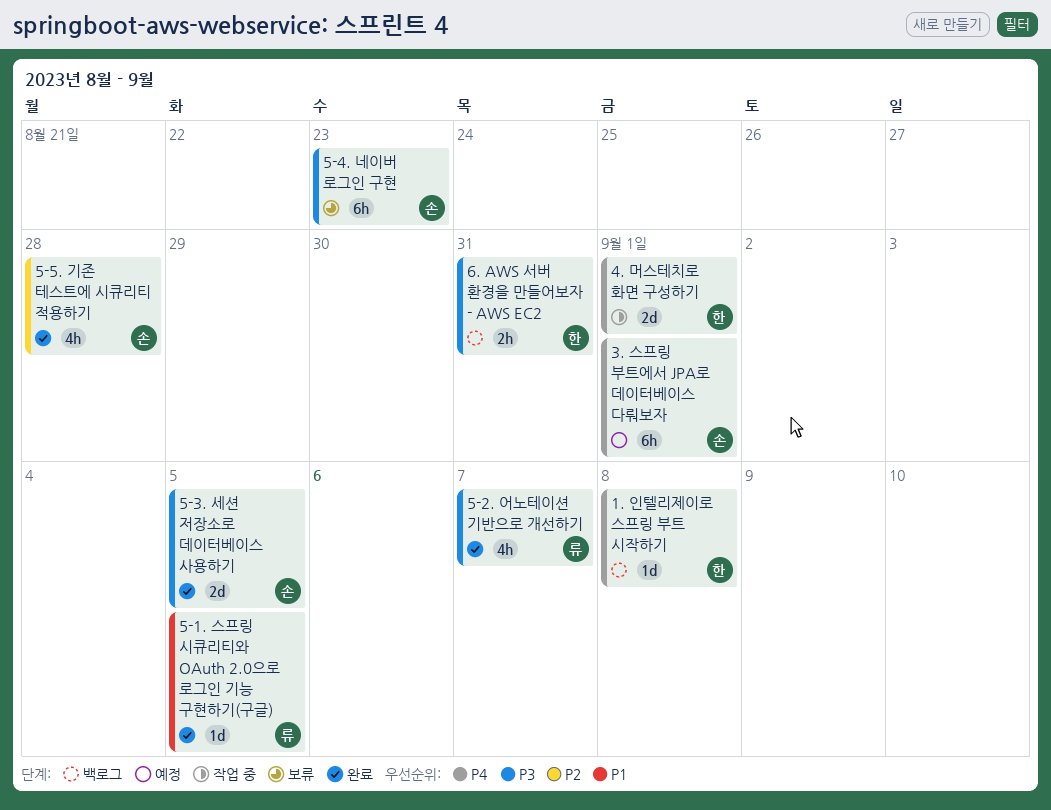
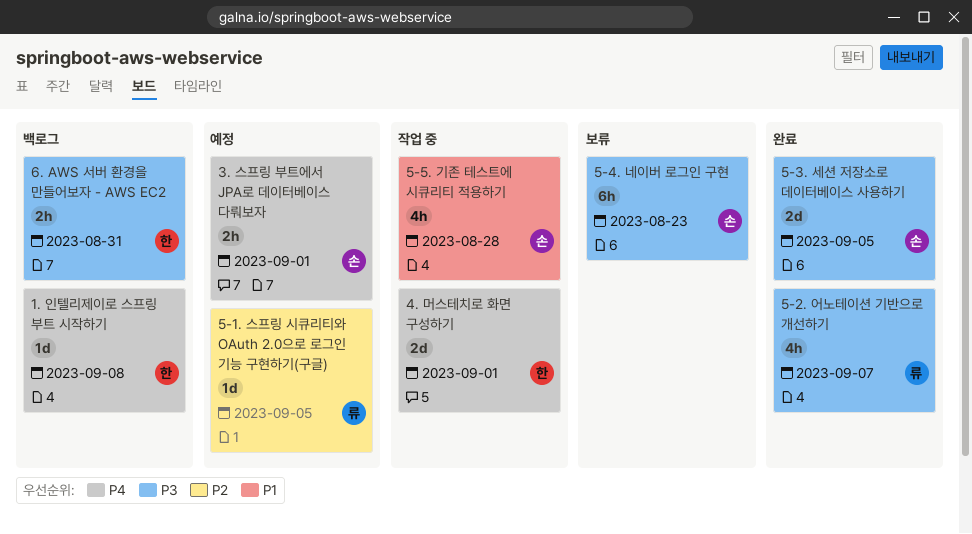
3. 스프링 부트에서 JPA로 데이터베이스 다뤄보자, estimate: 6h -> 2h
5-1. 스프링 시큐리티와 OAuth 2.0으로 로그인 기능 구현하기(구글), status: 완료 -> 예정
5-1. 스프링 시큐리티와 OAuth 2.0으로 로그인 기능 구현하기(구글), priority: P1 -> P2
5-5. 기존 테스트에 시큐리티 적용하기, status: 완료 -> 작업 중
5-5. 기존 테스트에 시큐리티 적용하기, priority: P2 -> P1

